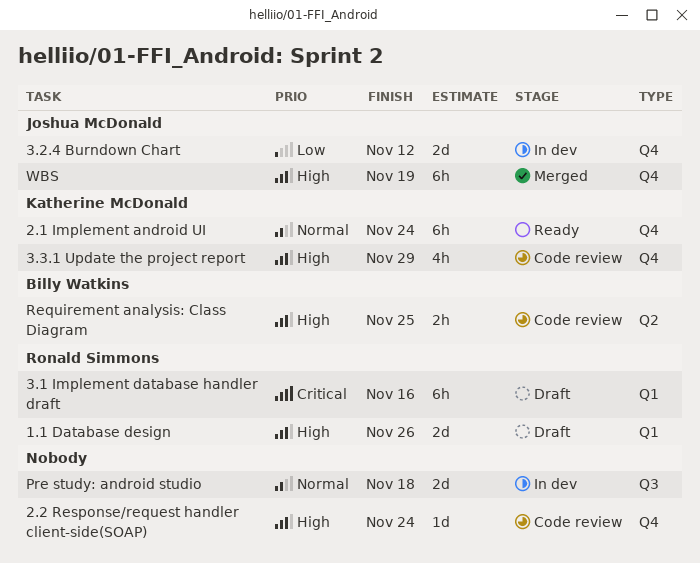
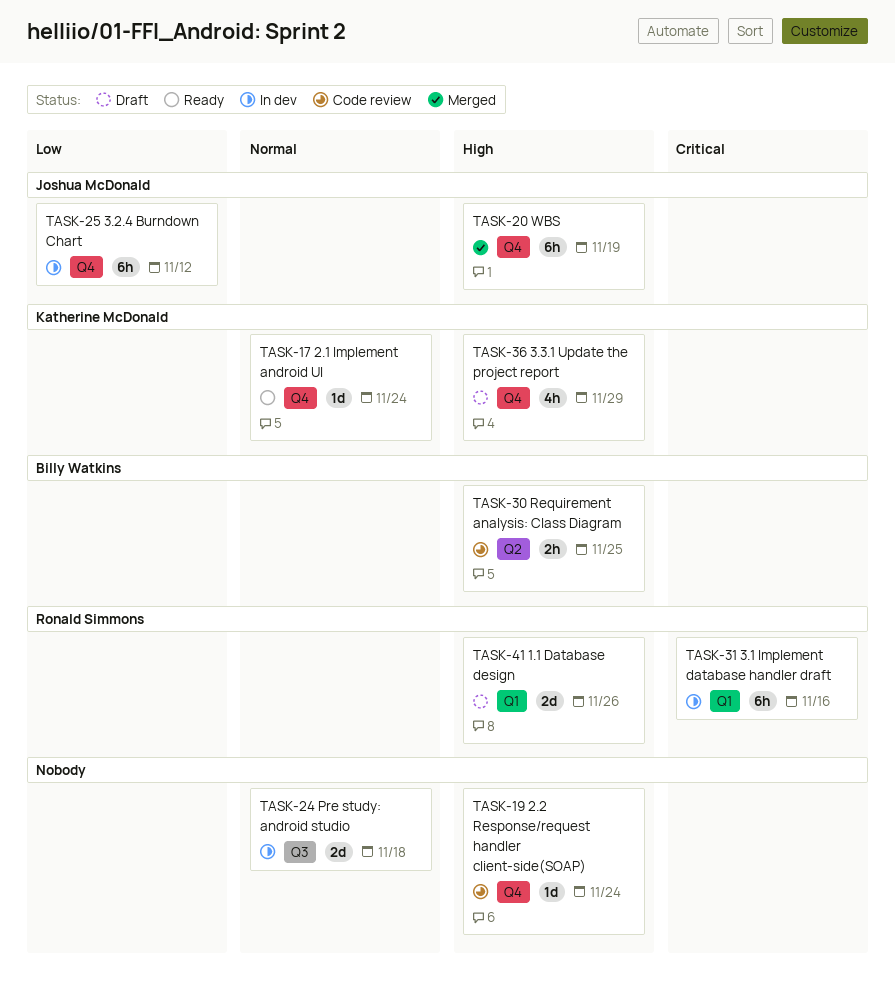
2.1 Implement android UI, estimate: 6h -> 1d
3.1 Implement database handler draft, status: Draft -> In dev
3.2.4 Burndown Chart, estimate: 2d -> 6h
3.3.1 Update the project report, status: Code review -> Draft

